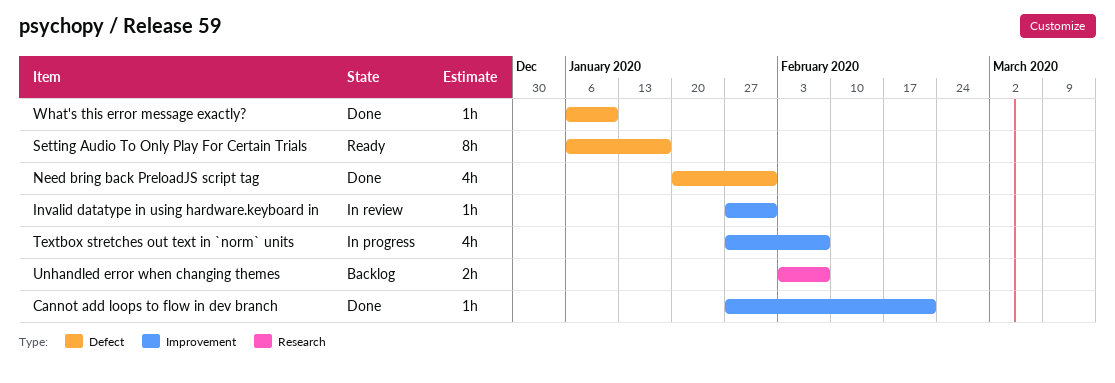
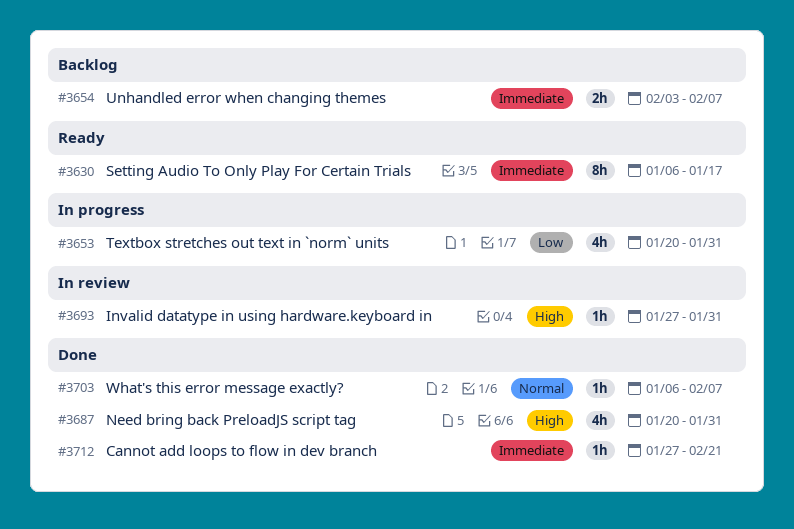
Textbox stretches out text in `norm` units, start: Jan 27 -> Jan 20
Textbox stretches out text in `norm` units, due: Feb 7 -> Jan 31
What's this error message exactly?, due: Jan 10 -> Feb 7

